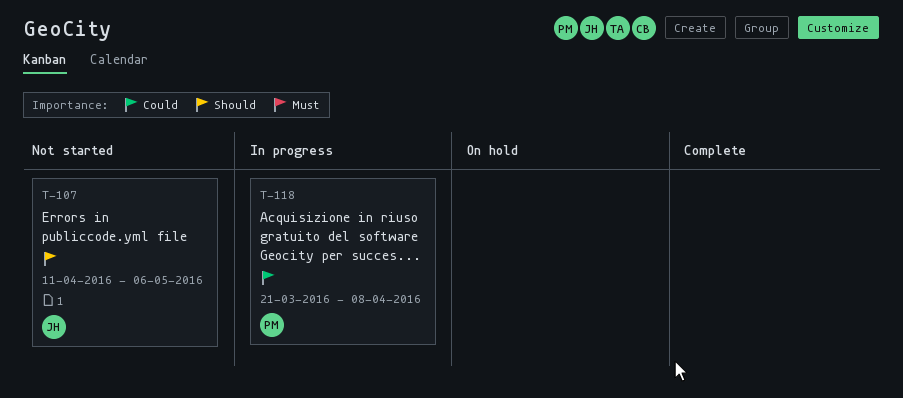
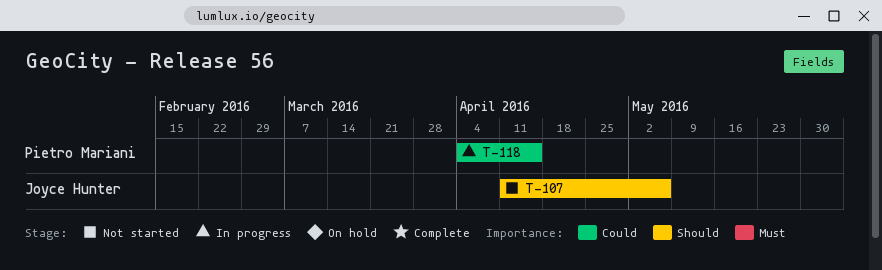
T-118, start: Mar 21 -> Apr 4
T-118, due: Apr 8 -> Apr 15

